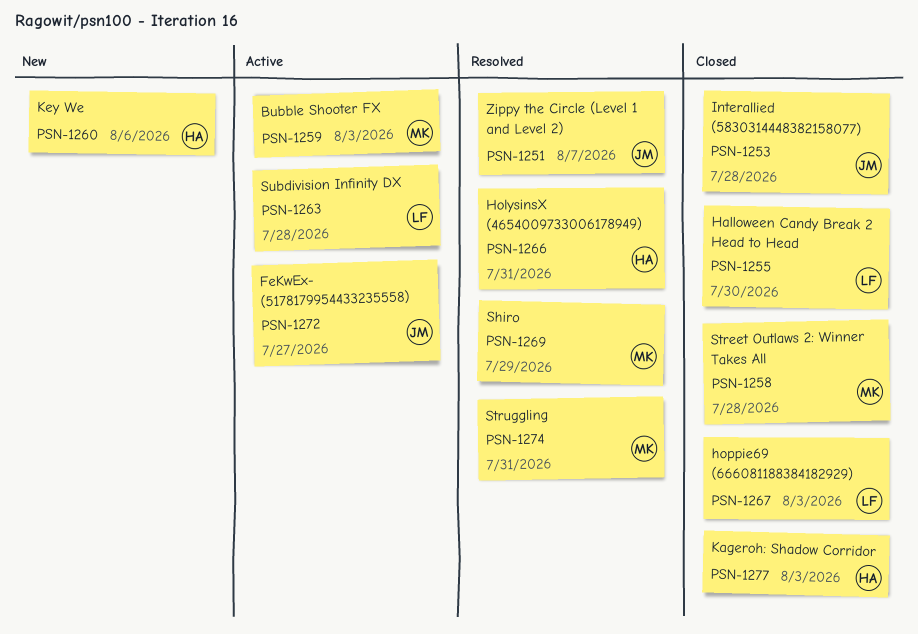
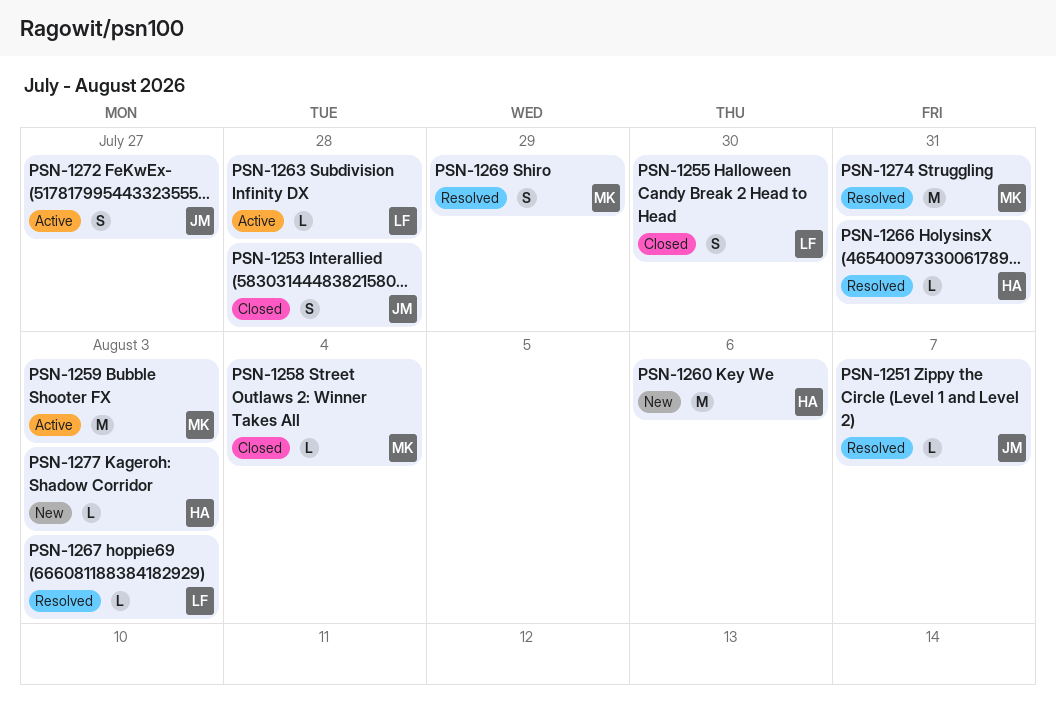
PSN-1258, due: Jul 28 -> Aug 4
PSN-1267, status: Closed -> Resolved
PSN-1277, status: Closed -> New

